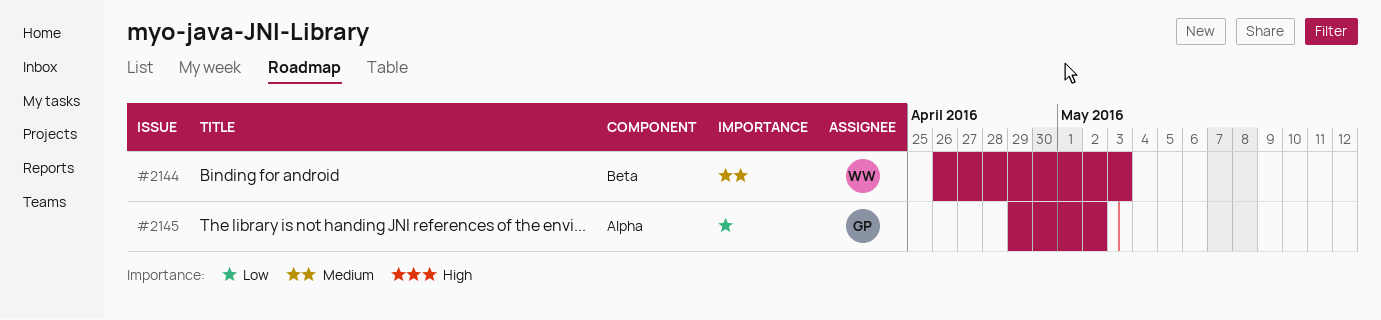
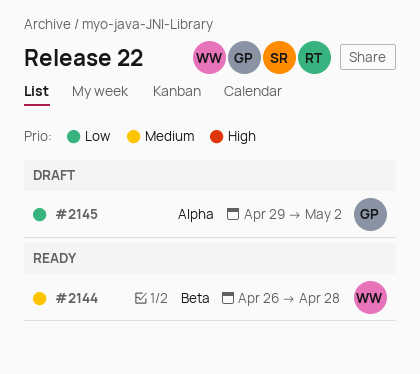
#2144, due: May 3 -> Apr 28

